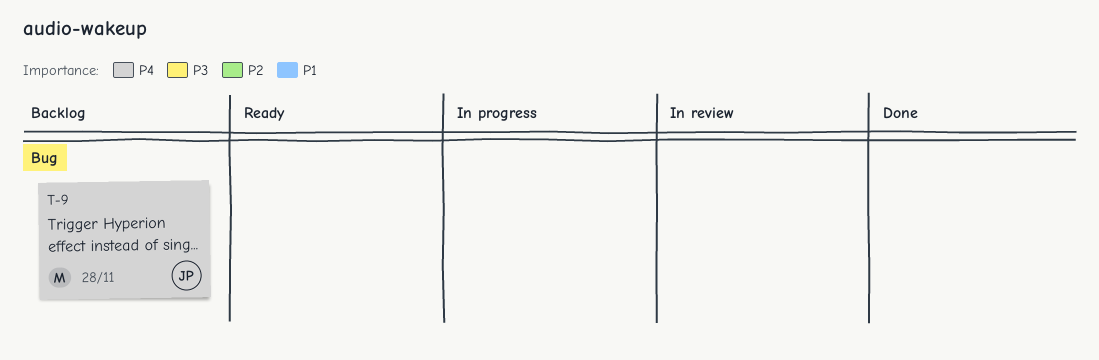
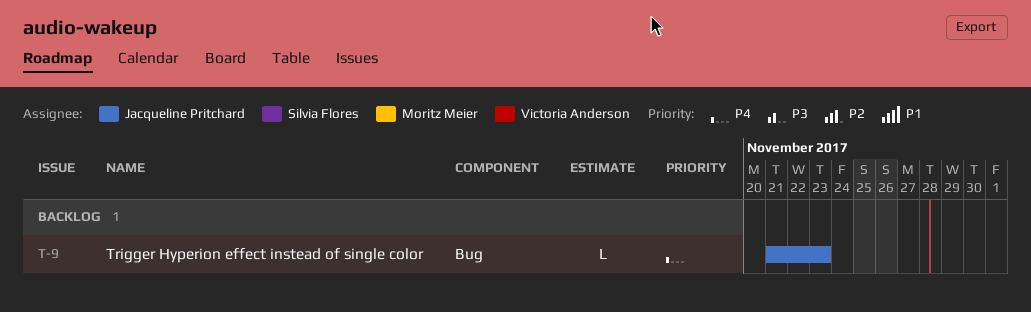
T-9, estimate: M -> L
T-9, due: Nov 28 -> Nov 23

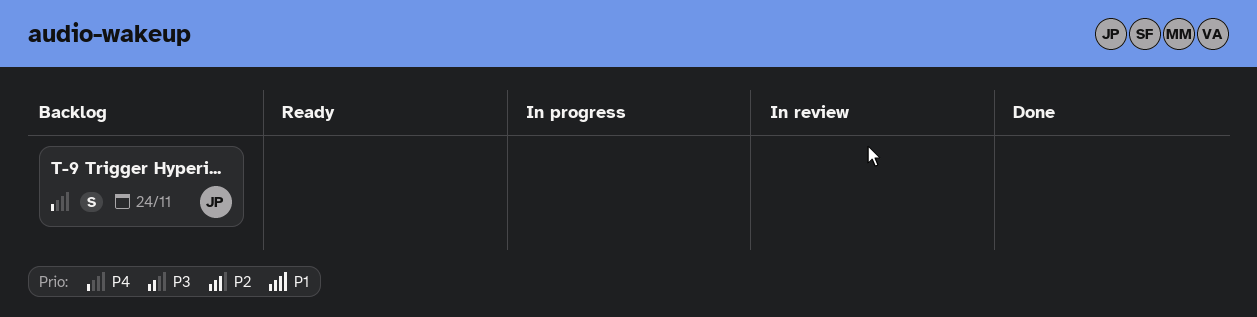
T-9, estimate: L -> S
T-9, due: Nov 23 -> Nov 24

